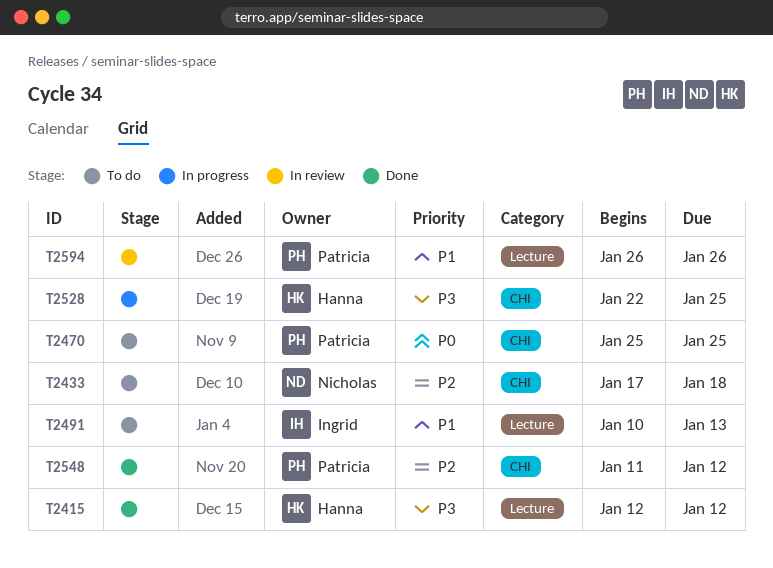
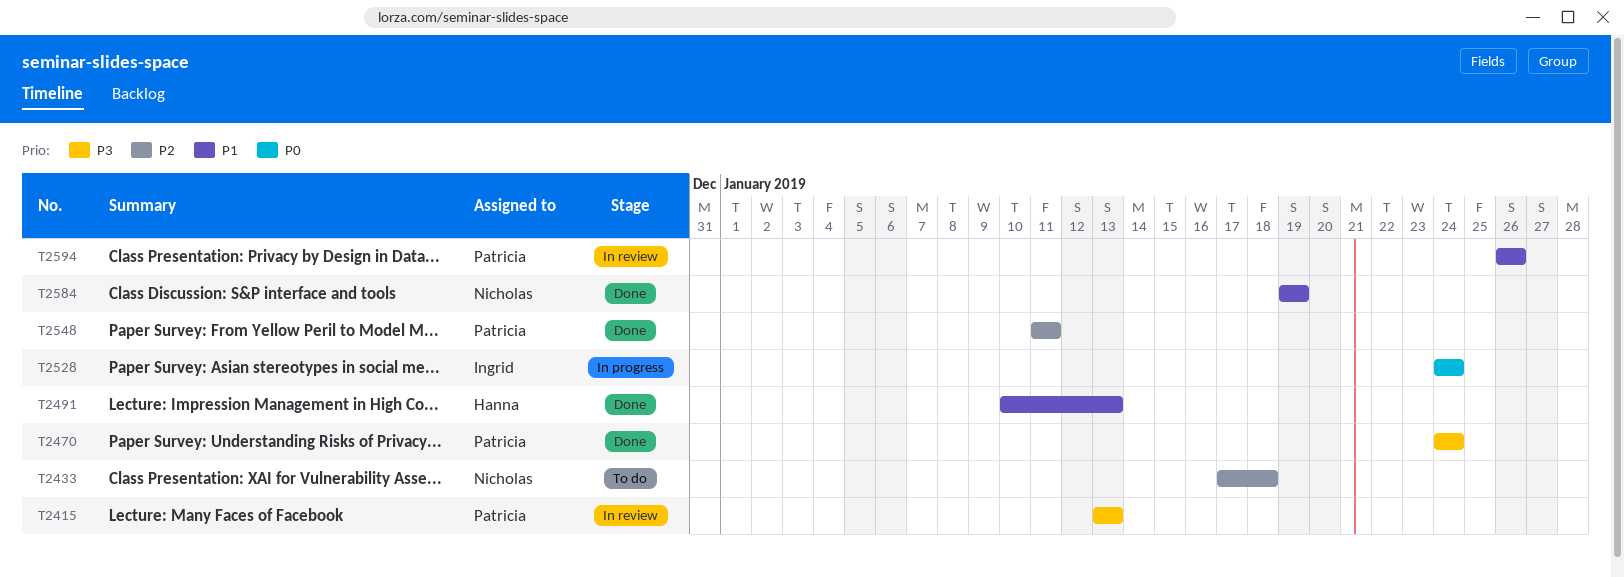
T2415, status: Done -> In review
T2415, owner: Hanna -> Patricia
T2415, start: Jan 12 -> Jan 13
T2415, due: Jan 12 -> Jan 13
T2470, status: To do -> Done
T2470, priority: P0 -> P3
T2470, start: Jan 25 -> Jan 24
T2470, due: Jan 25 -> Jan 24
T2491, status: To do -> Done
T2491, owner: Ingrid -> Hanna
T2528, owner: Hanna -> Ingrid
T2528, priority: P3 -> P0
T2528, start: Jan 22 -> Jan 24
T2528, due: Jan 25 -> Jan 24
T2548, due: Jan 12 -> Jan 11
T2584: none -> present

